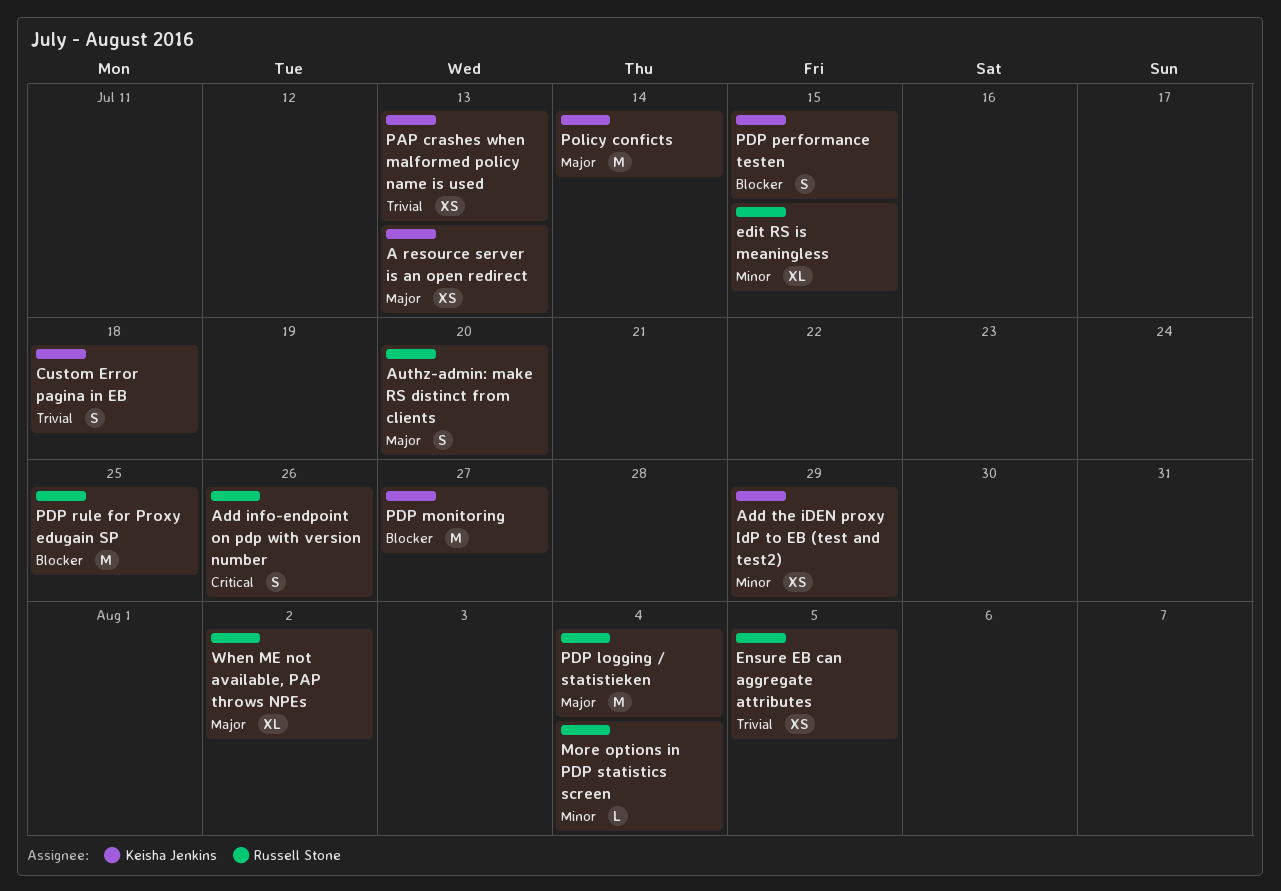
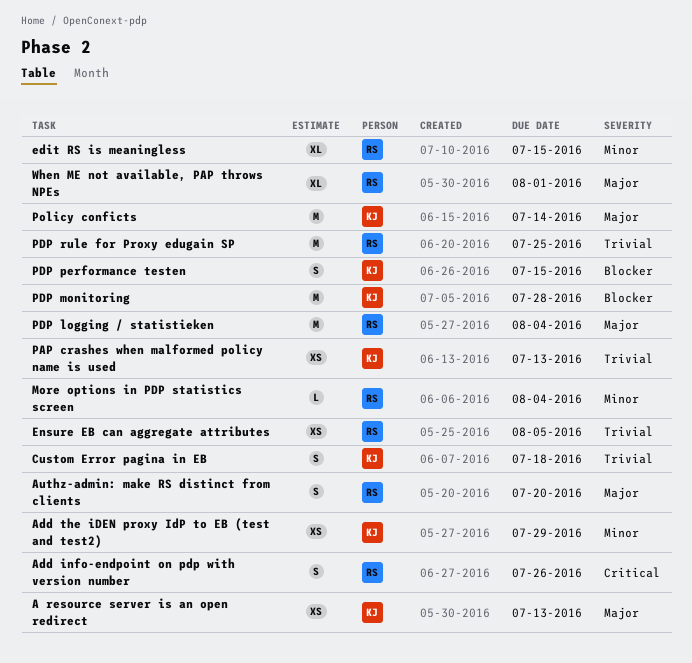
PDP monitoring, due: Jul 27 -> Jul 28
PDP rule for Proxy edugain SP, priority: Blocker -> Trivial
When ME not available, PAP throws NPEs, due: Aug 2 -> Aug 1

